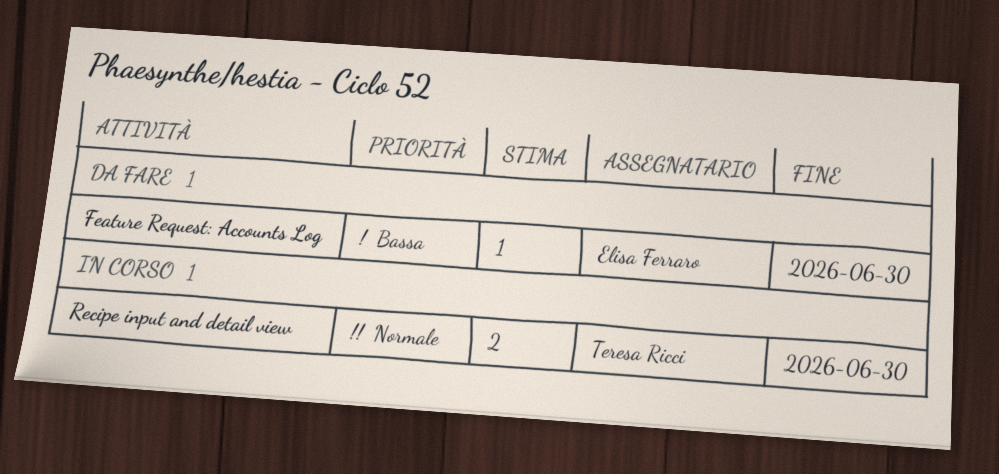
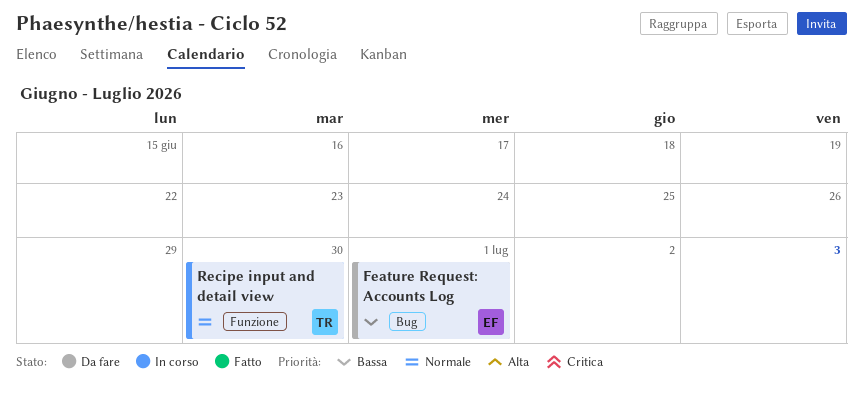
Feature Request: Accounts Log, due: Jun 30 -> Jul 1

